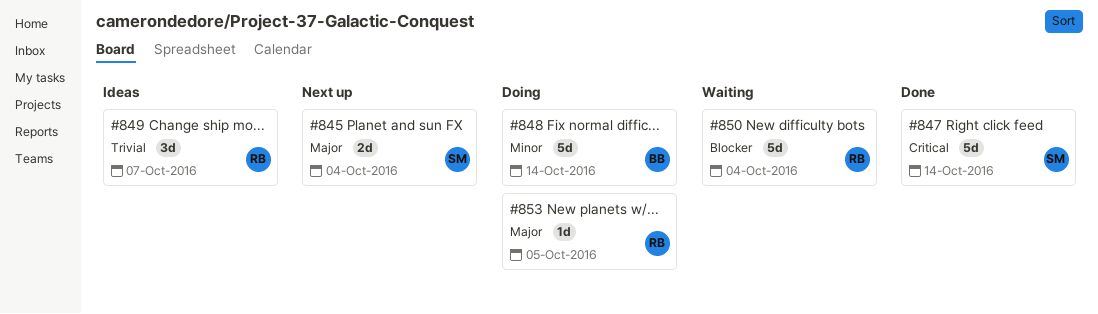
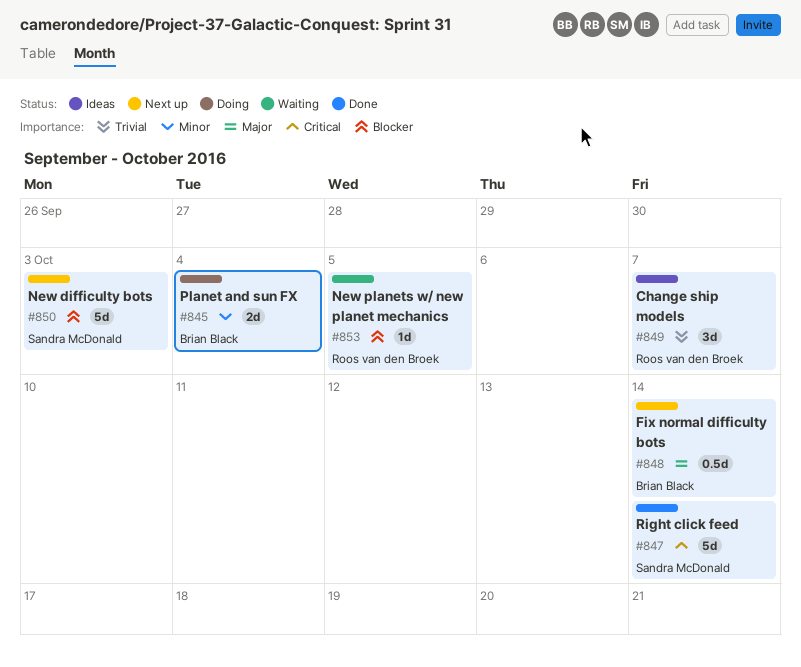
#845, status: Next up -> Doing
#845, owner: Sandra McDonald -> Brian Black
#845, priority: Major -> Minor
#848, status: Doing -> Next up
#848, priority: Minor -> Major
#848, estimate: 5d -> 0.5d
#850, status: Waiting -> Next up
#850, owner: Roos van den Broek -> Sandra McDonald
#850, due: Oct 4 -> Oct 3
#853, status: Doing -> Waiting
#853, priority: Major -> Blocker

